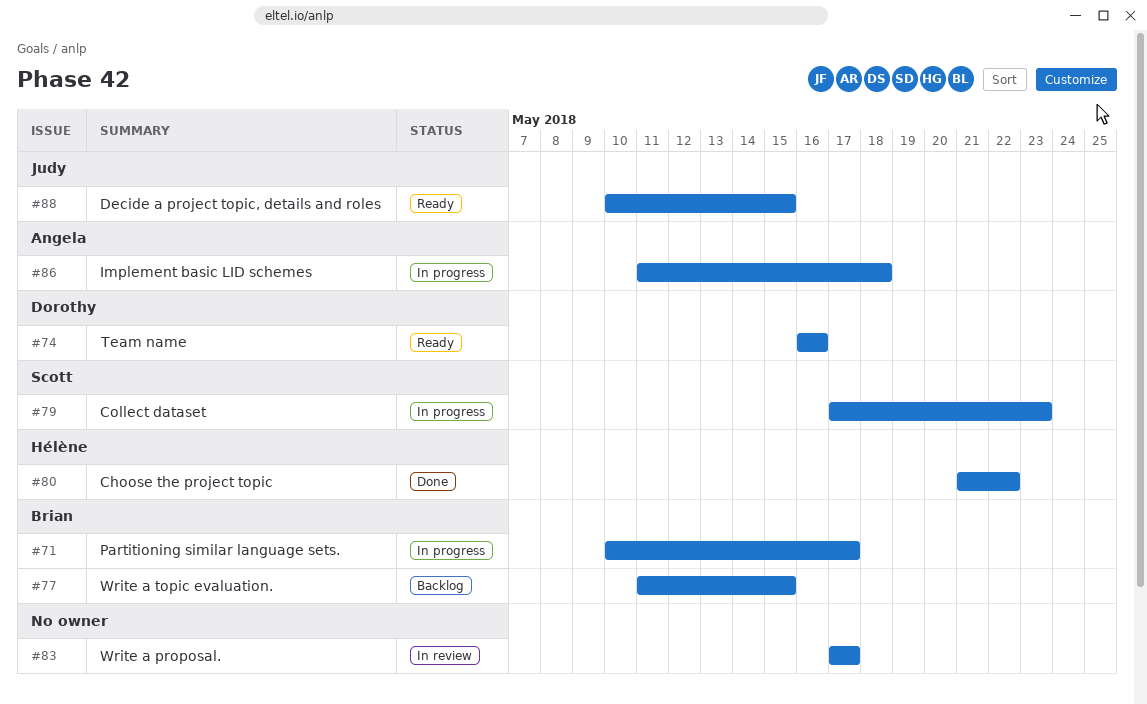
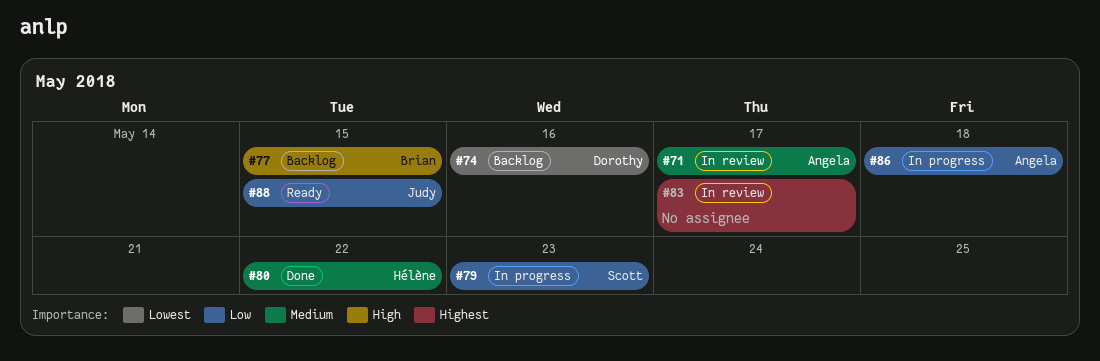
#71, status: In progress -> In review
#71, owner: Brian -> Angela
#74, status: Ready -> Backlog

